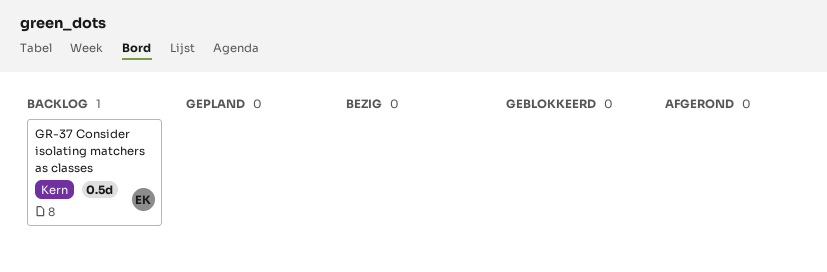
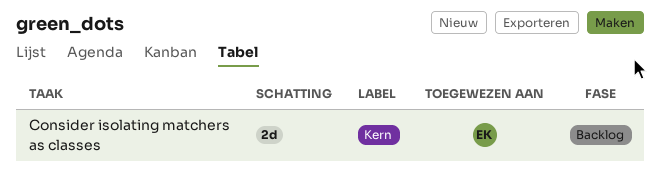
Consider isolating matchers as classes, estimate: 0.5d -> 2d

